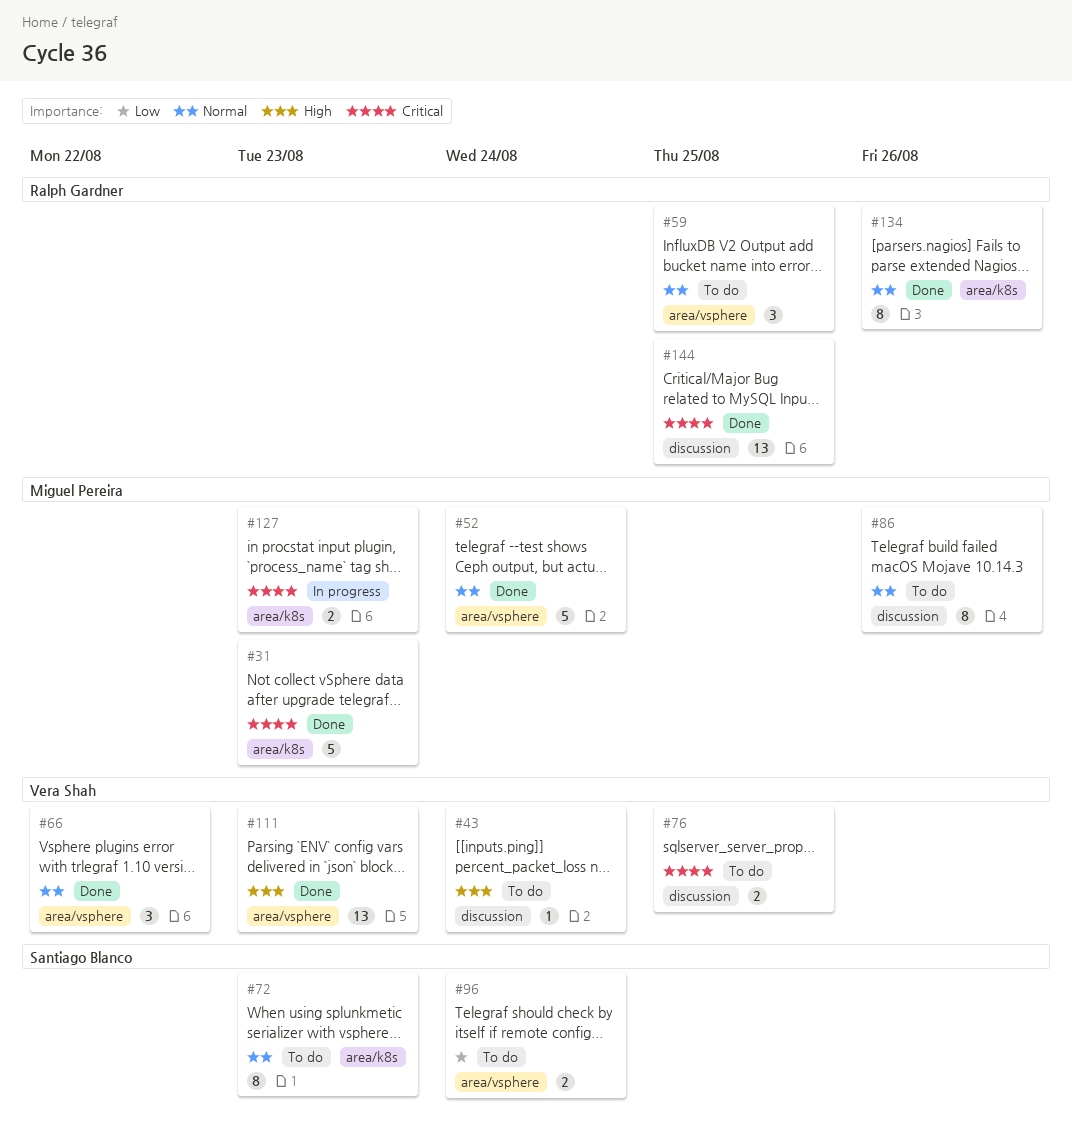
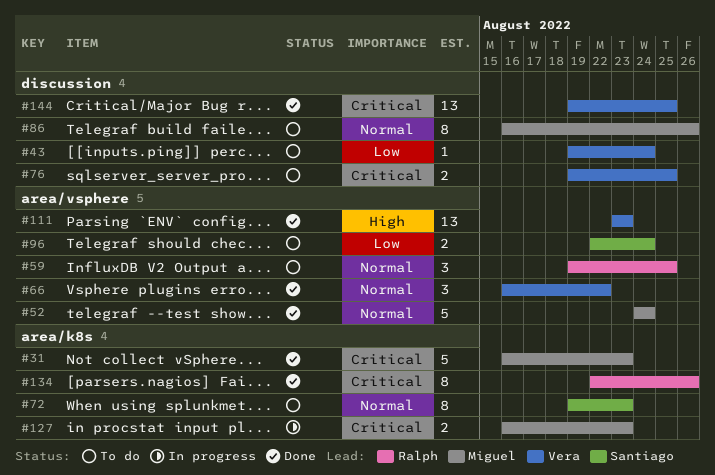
#43, priority: High -> Low
#134, priority: Normal -> Critical
#144, owner: Ralph Gardner -> Vera Shah

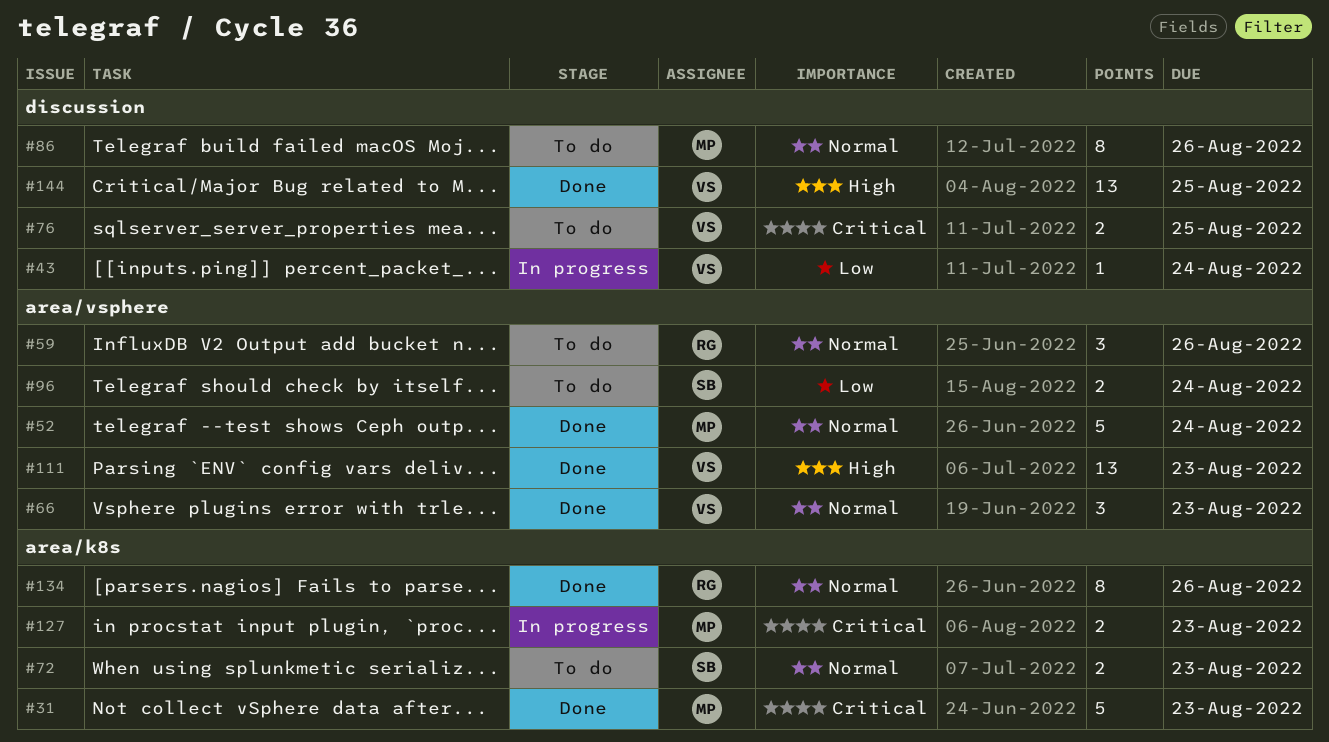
#43, status: To do -> In progress
#59, due: Aug 25 -> Aug 26
#66, due: Aug 22 -> Aug 23
#72, estimate: 8 -> 2
#134, priority: Critical -> Normal
#144, priority: Critical -> High

